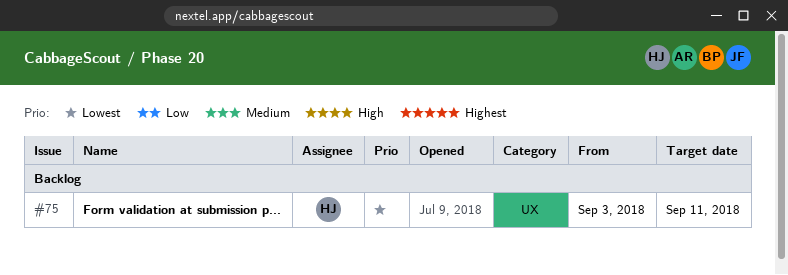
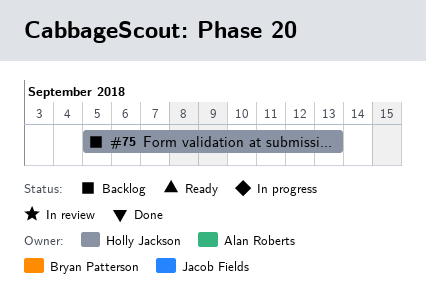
#75, start: Sep 3 -> Sep 5
#75, due: Sep 11 -> Sep 13

